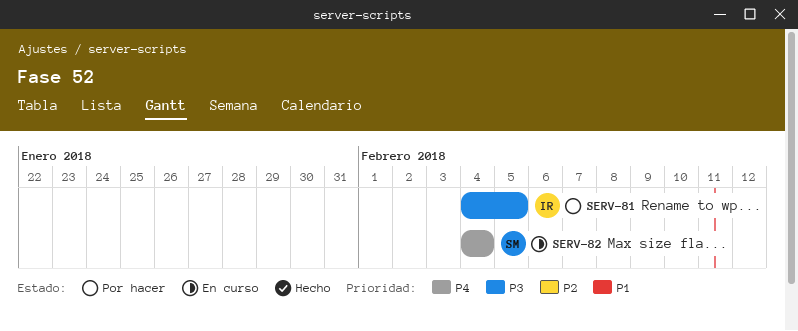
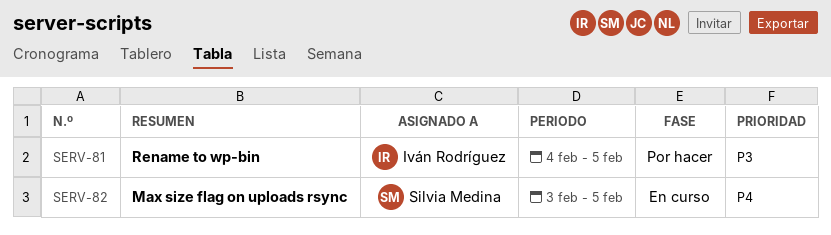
SERV-82, start: Feb 4 -> Feb 3
SERV-82, due: Feb 4 -> Feb 5

